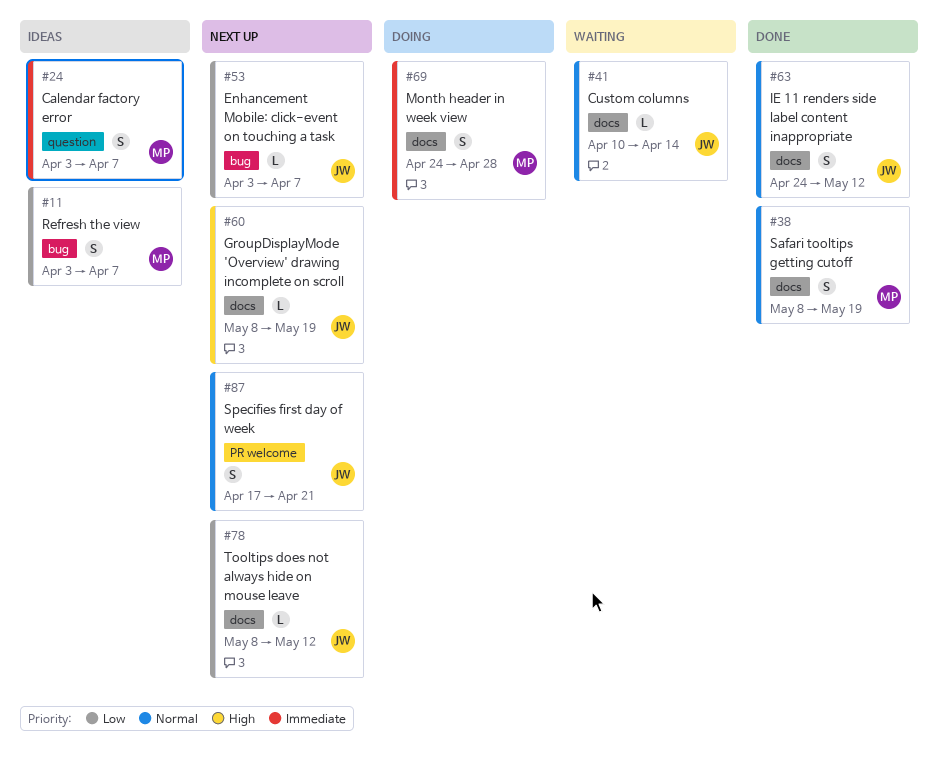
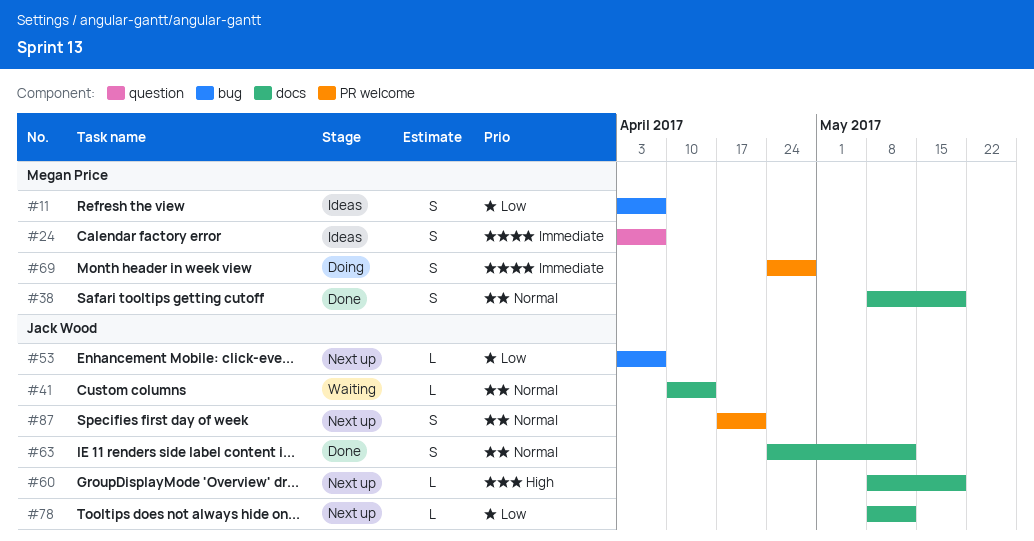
#69, label: docs -> PR welcome

